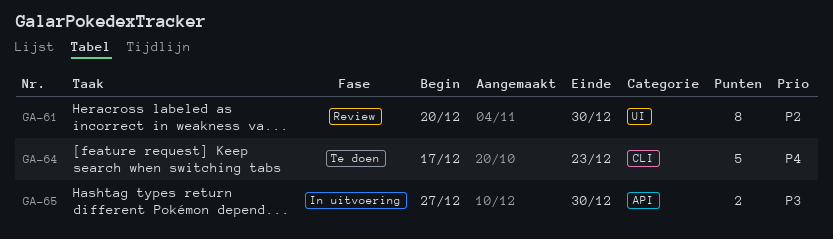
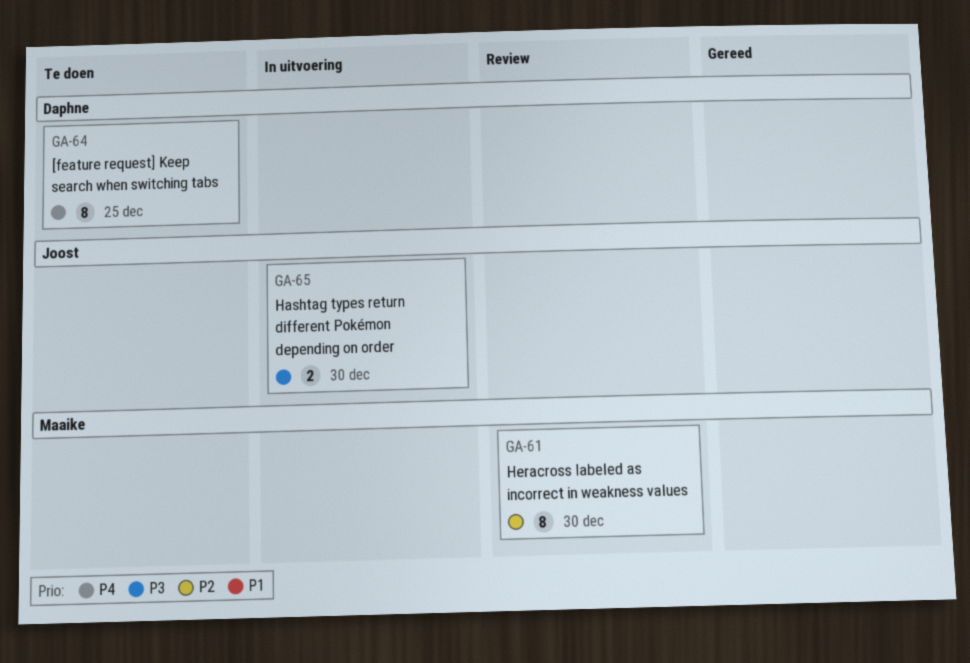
GA-64, estimate: 5 -> 8
GA-64, due: Dec 23 -> Dec 25

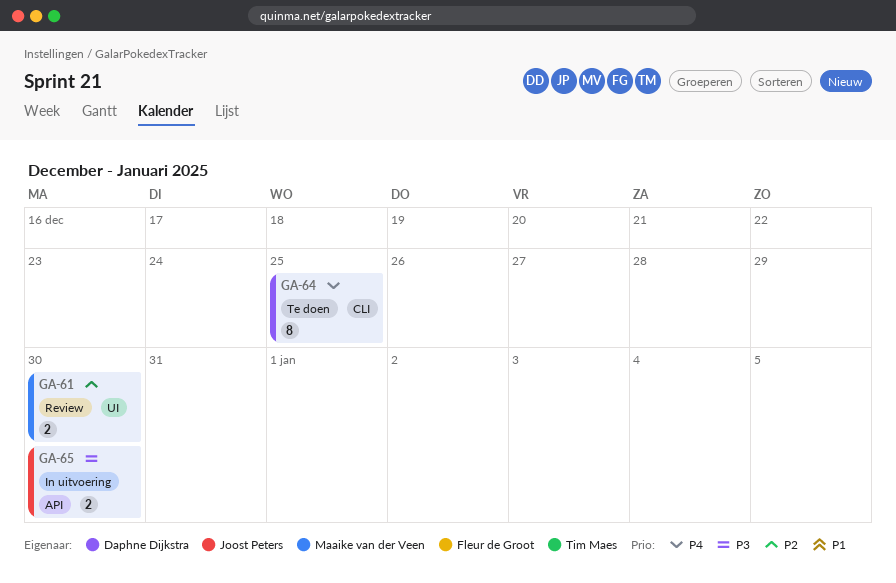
GA-61, estimate: 8 -> 2

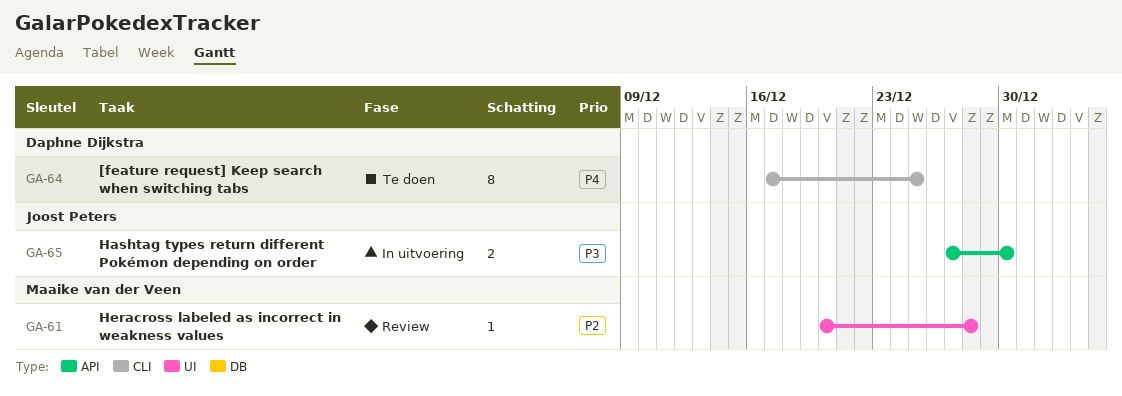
GA-61, estimate: 2 -> 1
GA-61, due: Dec 30 -> Dec 28

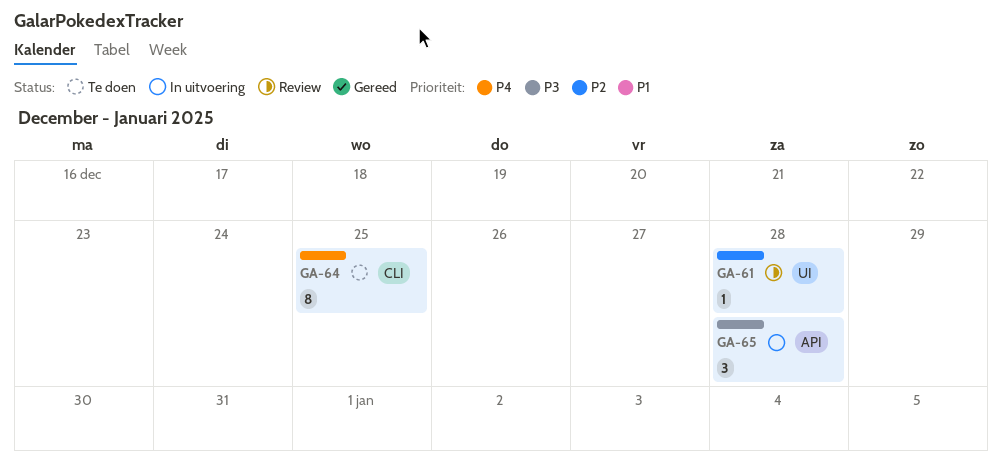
GA-65, estimate: 2 -> 3
GA-65, due: Dec 30 -> Dec 28

